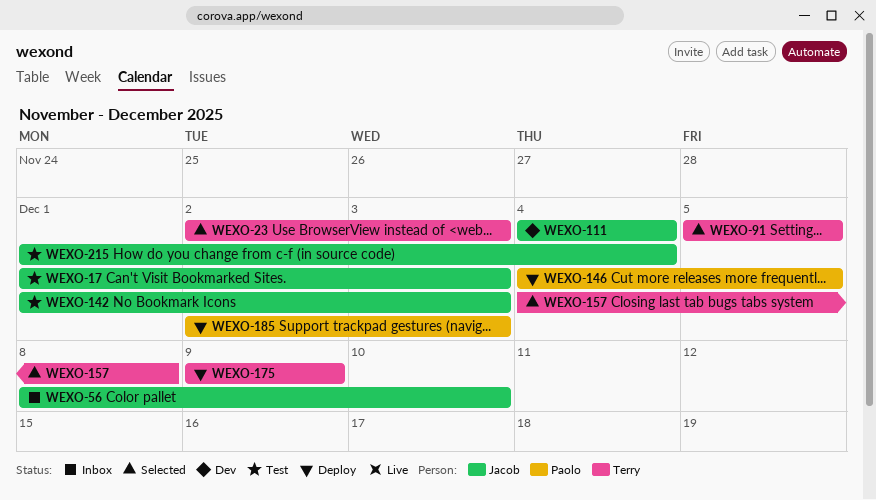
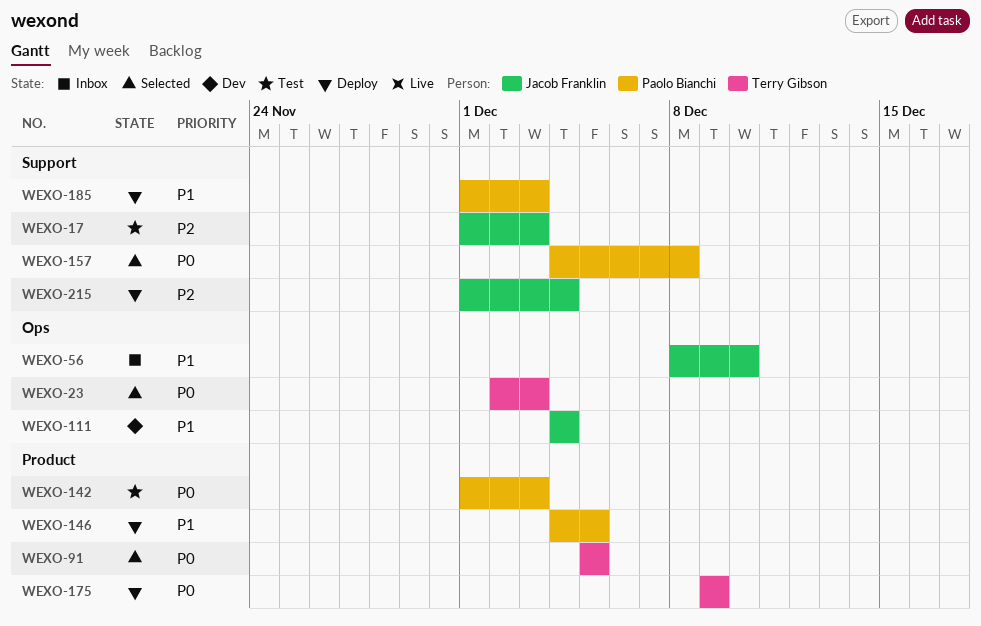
WEXO-142, owner: Jacob Franklin -> Paolo Bianchi
WEXO-157, owner: Terry Gibson -> Paolo Bianchi
WEXO-185, start: Dec 2 -> Dec 1
WEXO-215, status: Test -> Deploy

